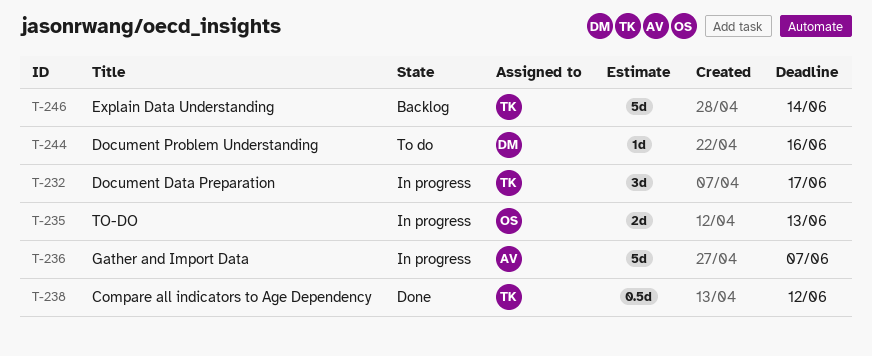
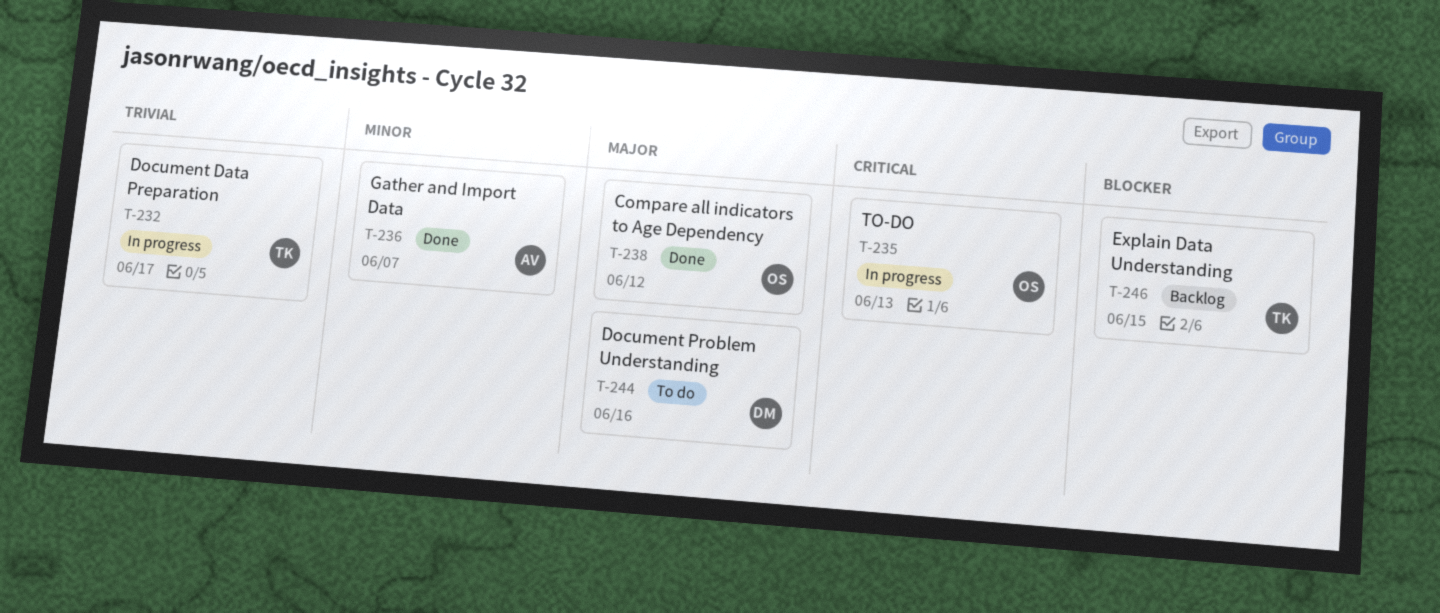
T-236, status: In progress -> Done
T-238, owner: TK -> OS
T-246, due: Jun 14 -> Jun 15

